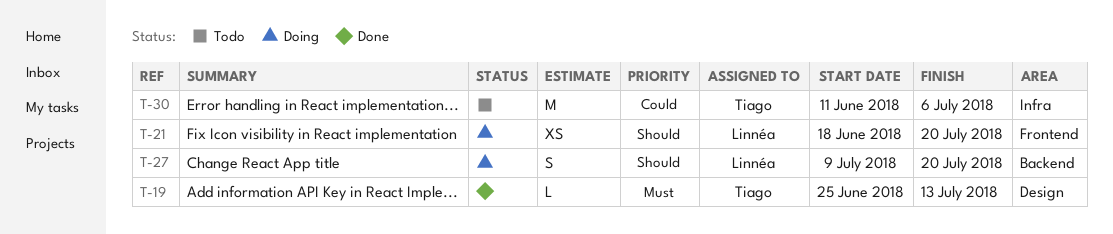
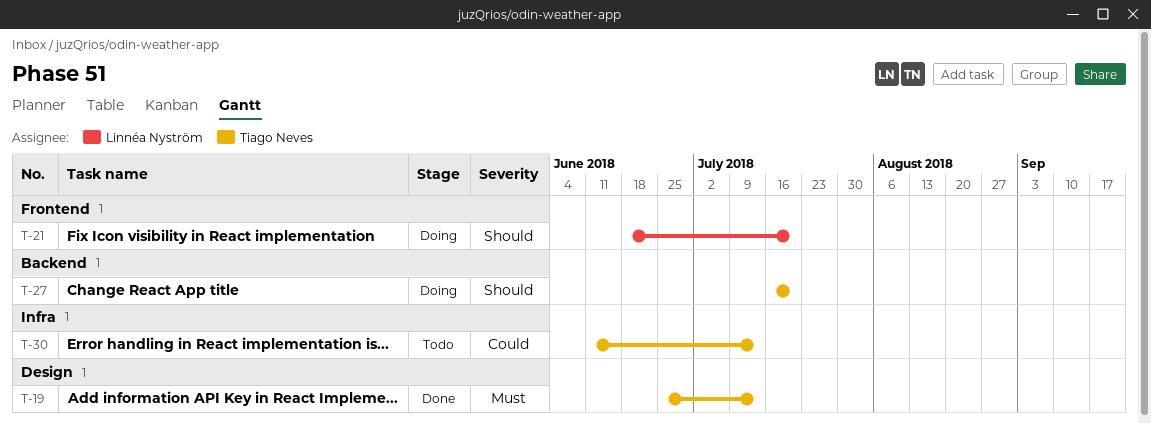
T-27, owner: Linnéa Nyström -> Tiago Neves
T-27, start: Jul 9 -> Jul 16
T-30, due: Jul 6 -> Jul 13

